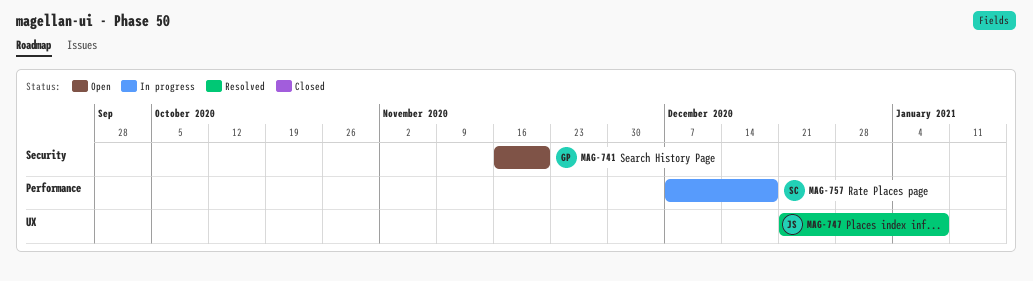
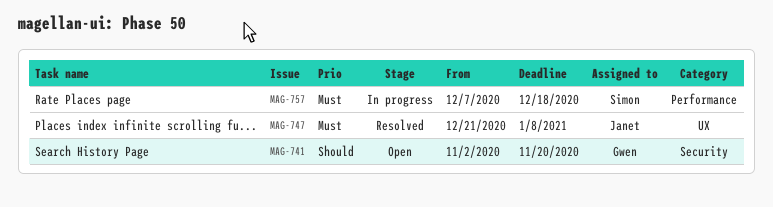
MAG-741, start: Nov 16 -> Nov 2

